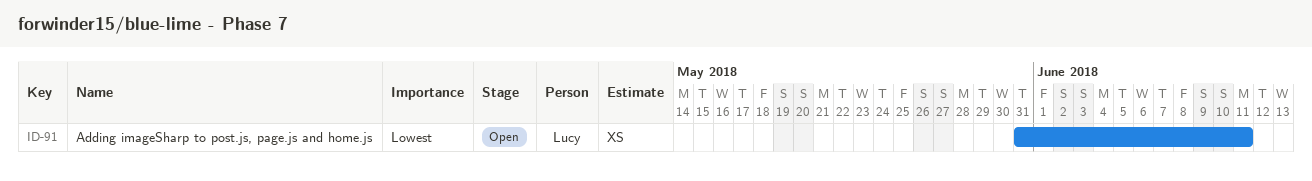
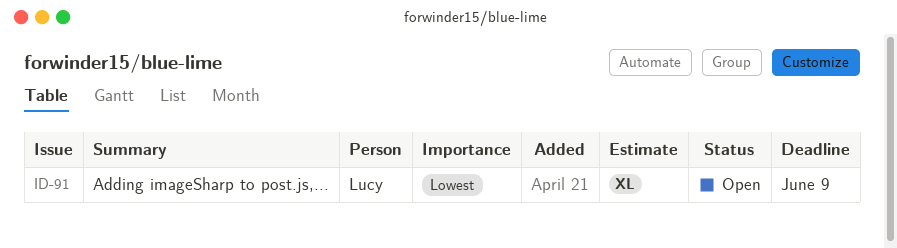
ID-91, estimate: XS -> XL
ID-91, due: Jun 11 -> Jun 9

